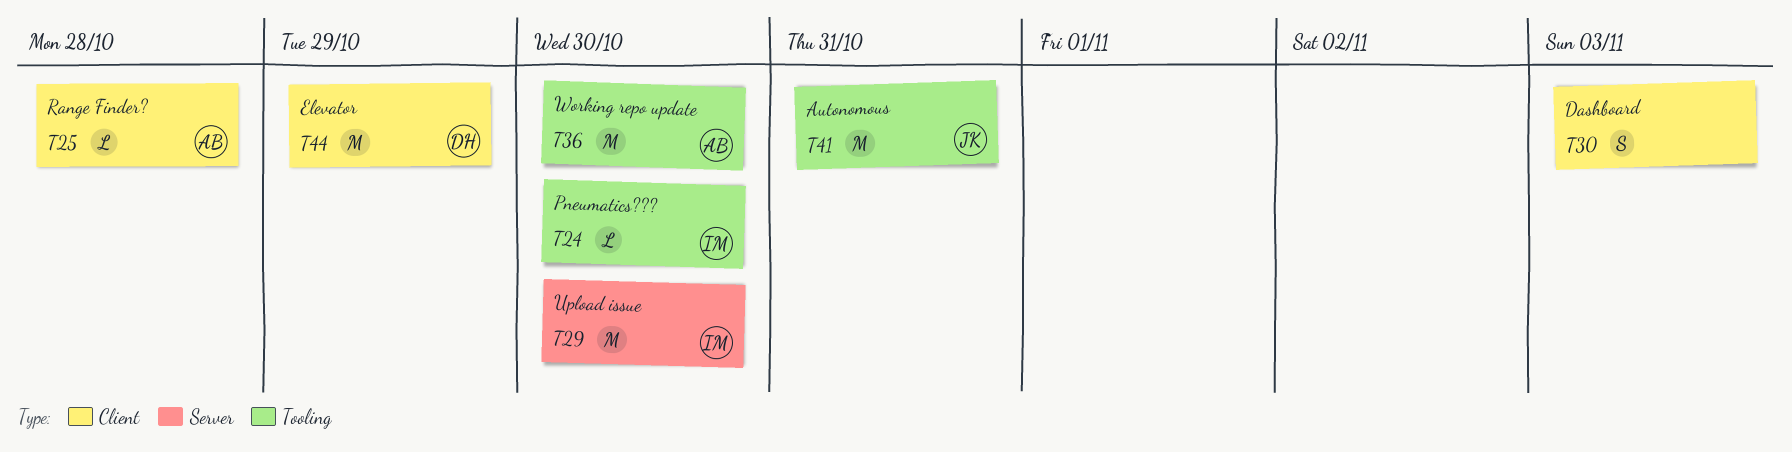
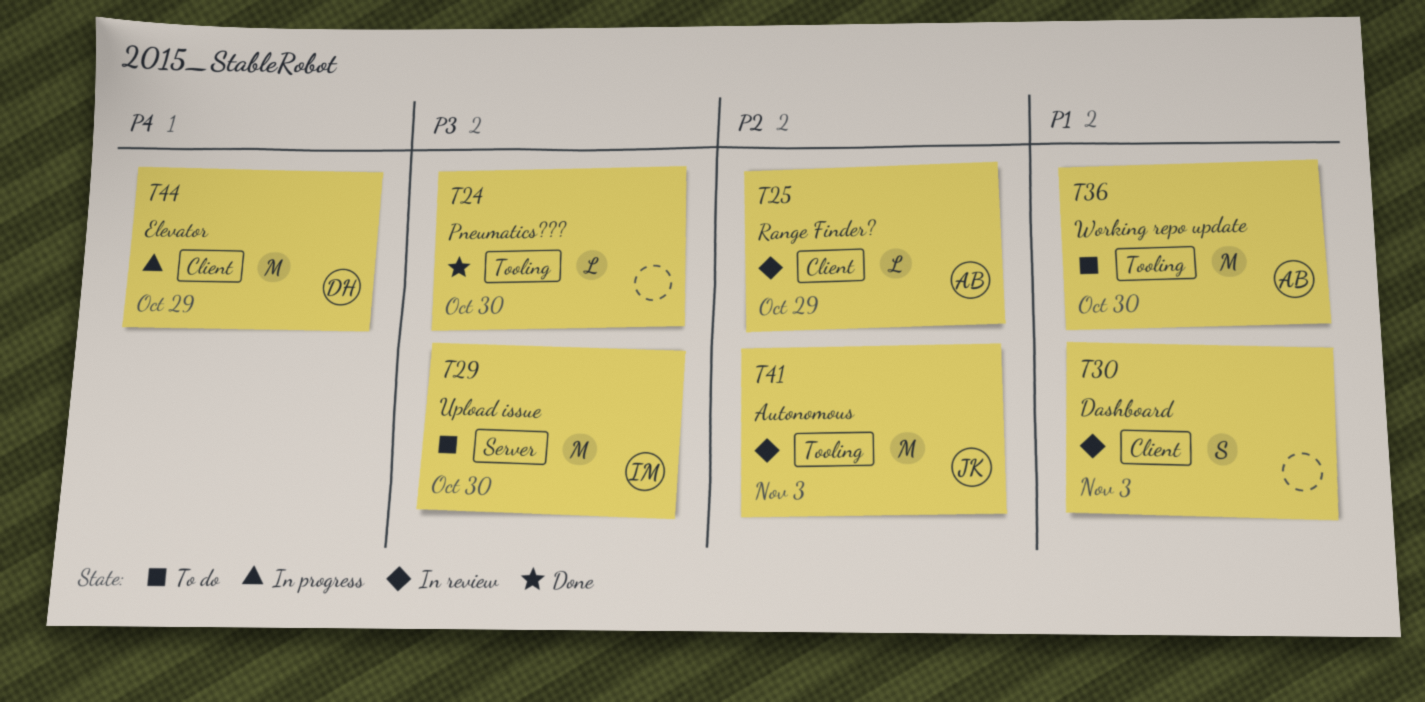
T24, owner: IM -> none
T25, due: Oct 28 -> Oct 29
T41, due: Oct 31 -> Nov 3

